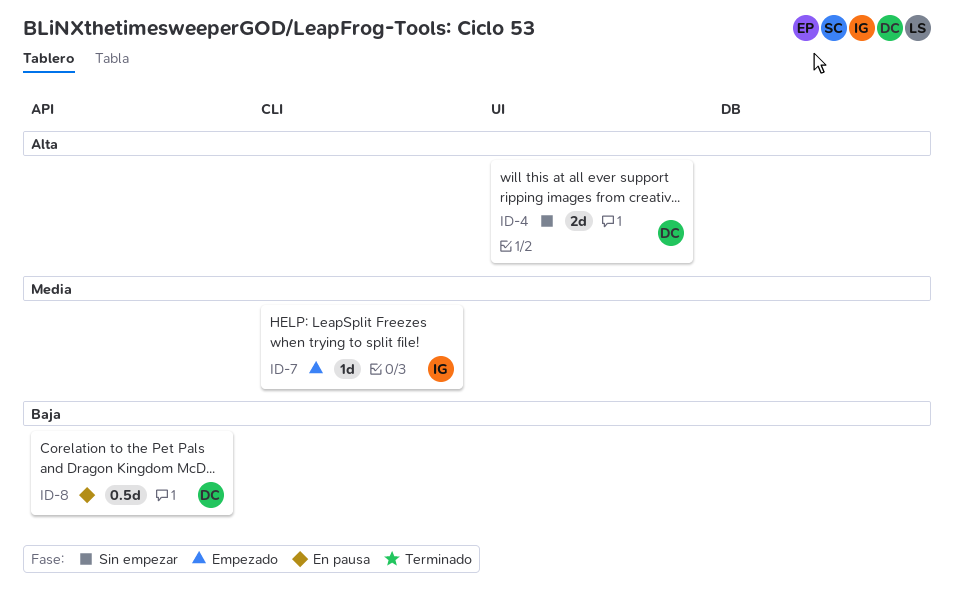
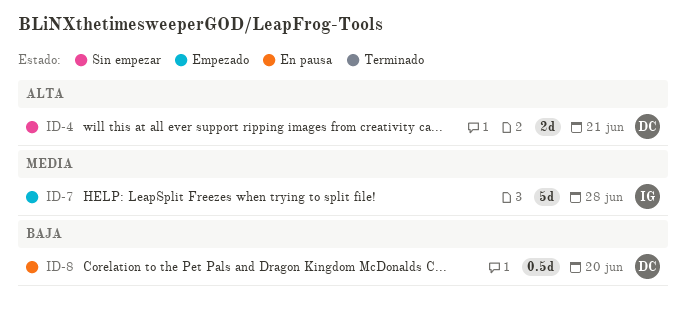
ID-7, estimate: 1d -> 5d

